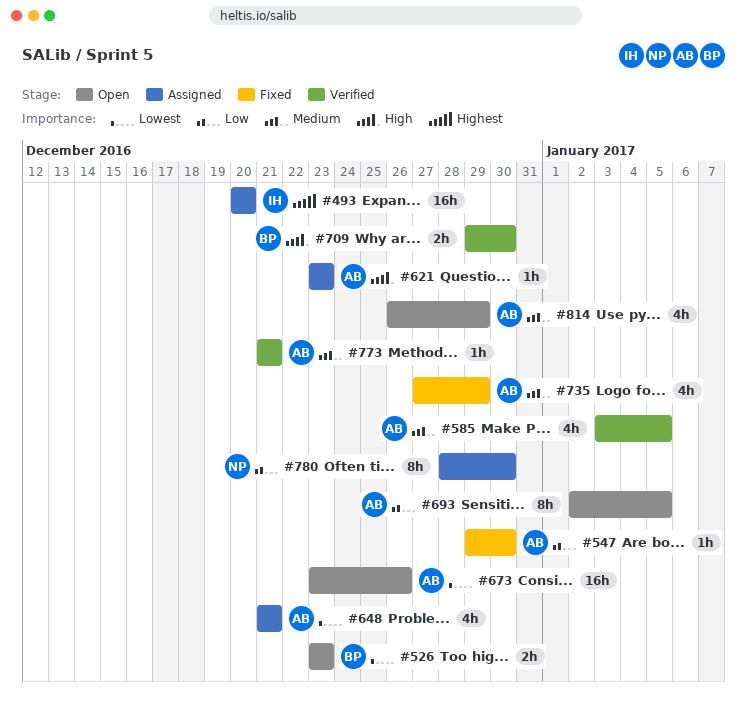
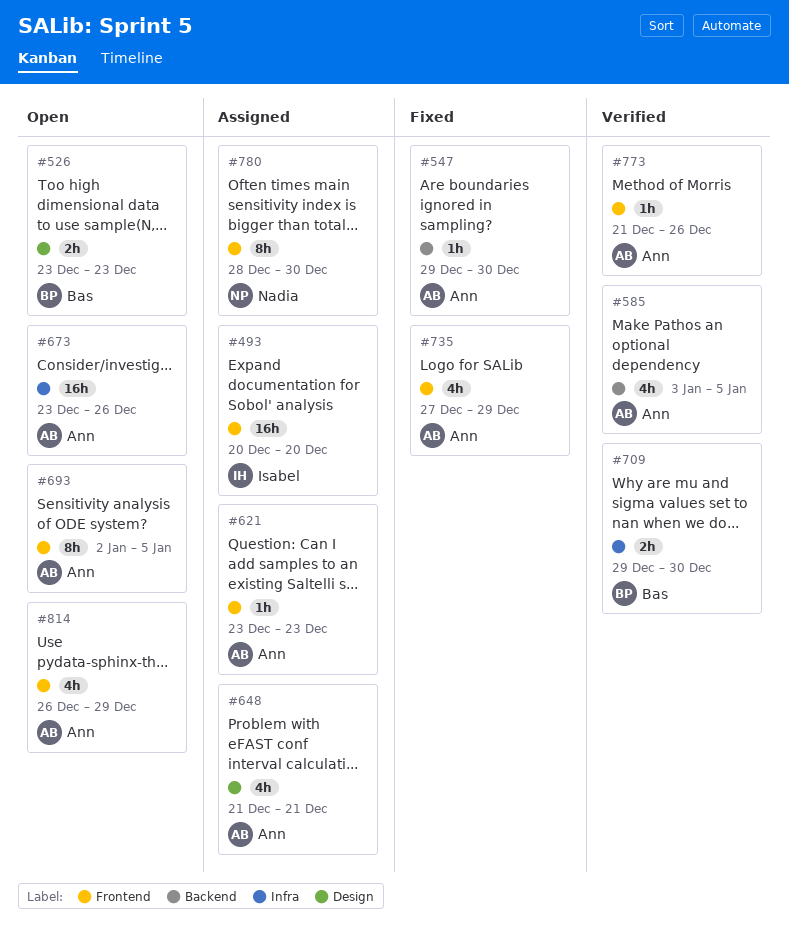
#773, due: Dec 21 -> Dec 26

